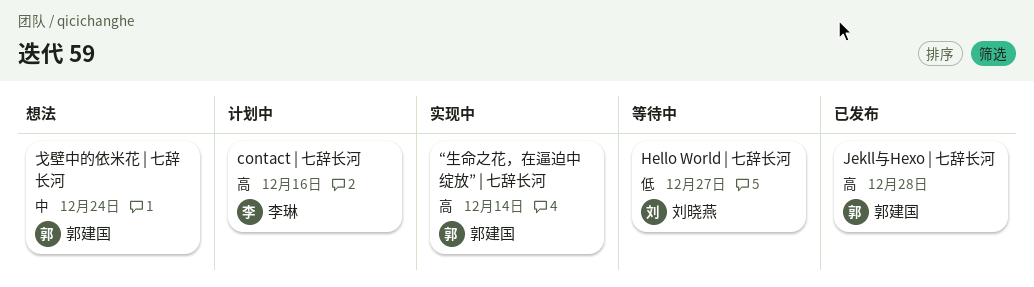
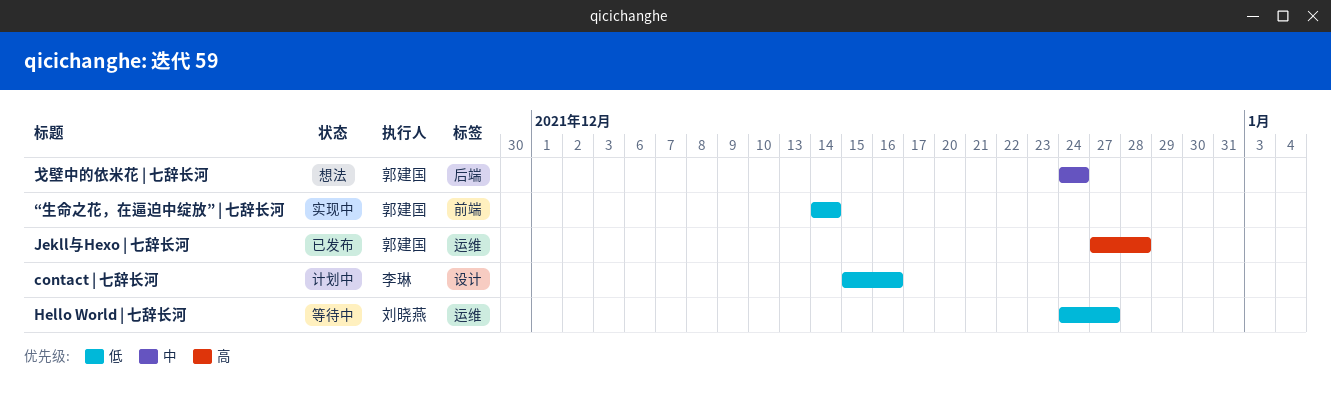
contact | 七辞长河, priority: 高 -> 低
“生命之花，在逼迫中绽放” | 七辞长河, priority: 高 -> 低

